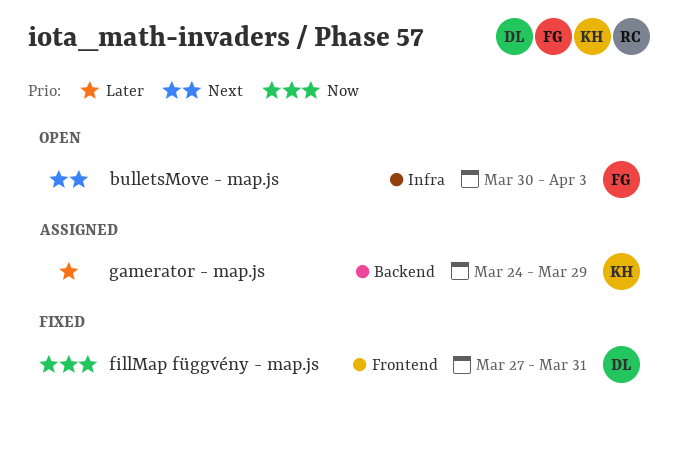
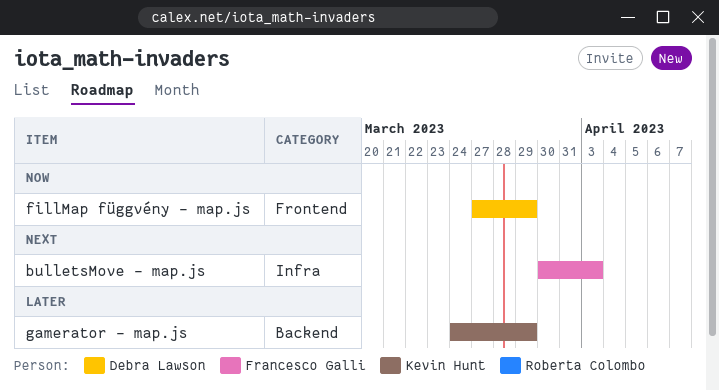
fillMap függvény - map.js, due: Mar 31 -> Mar 29

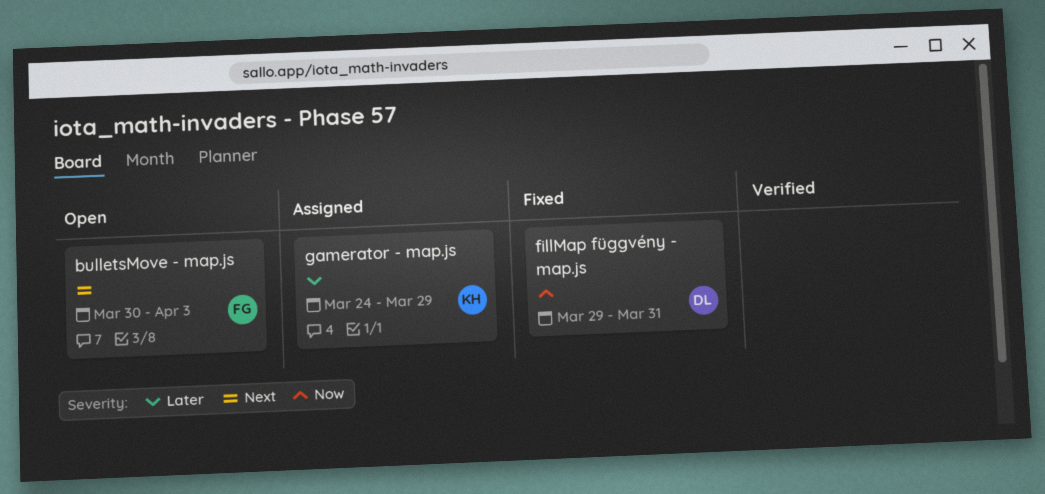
fillMap függvény - map.js, start: Mar 27 -> Mar 29
fillMap függvény - map.js, due: Mar 29 -> Mar 31

